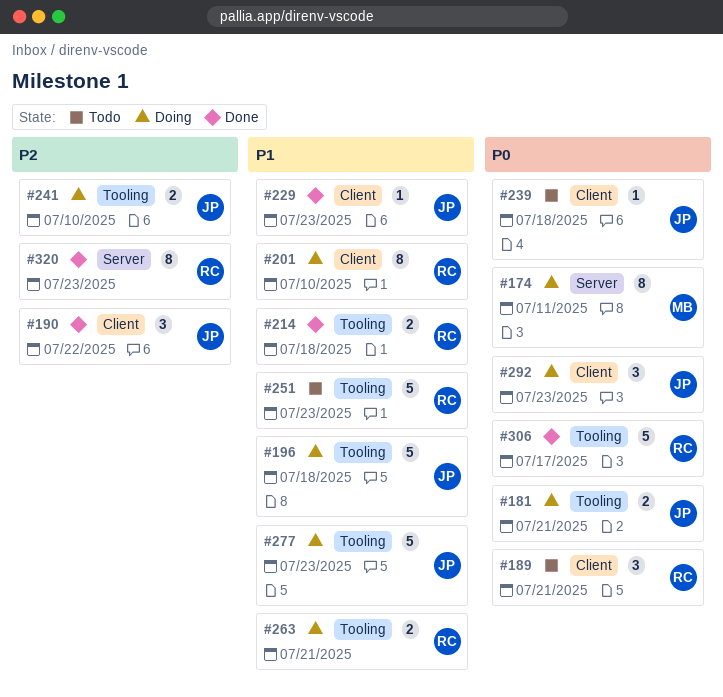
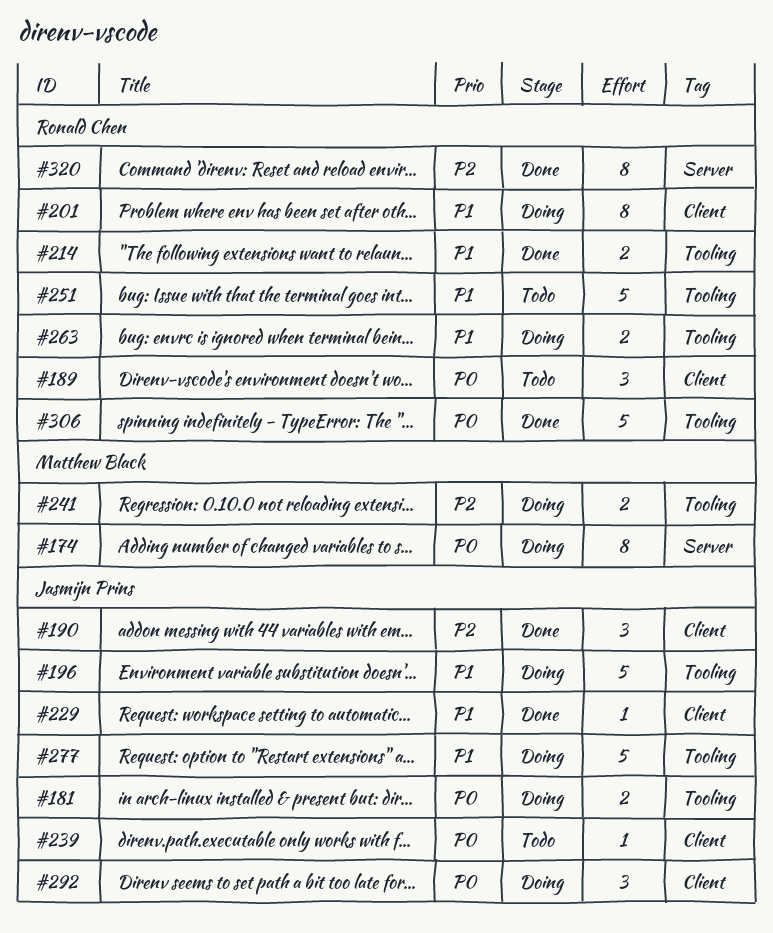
#241, owner: Jasmijn Prins -> Matthew Black

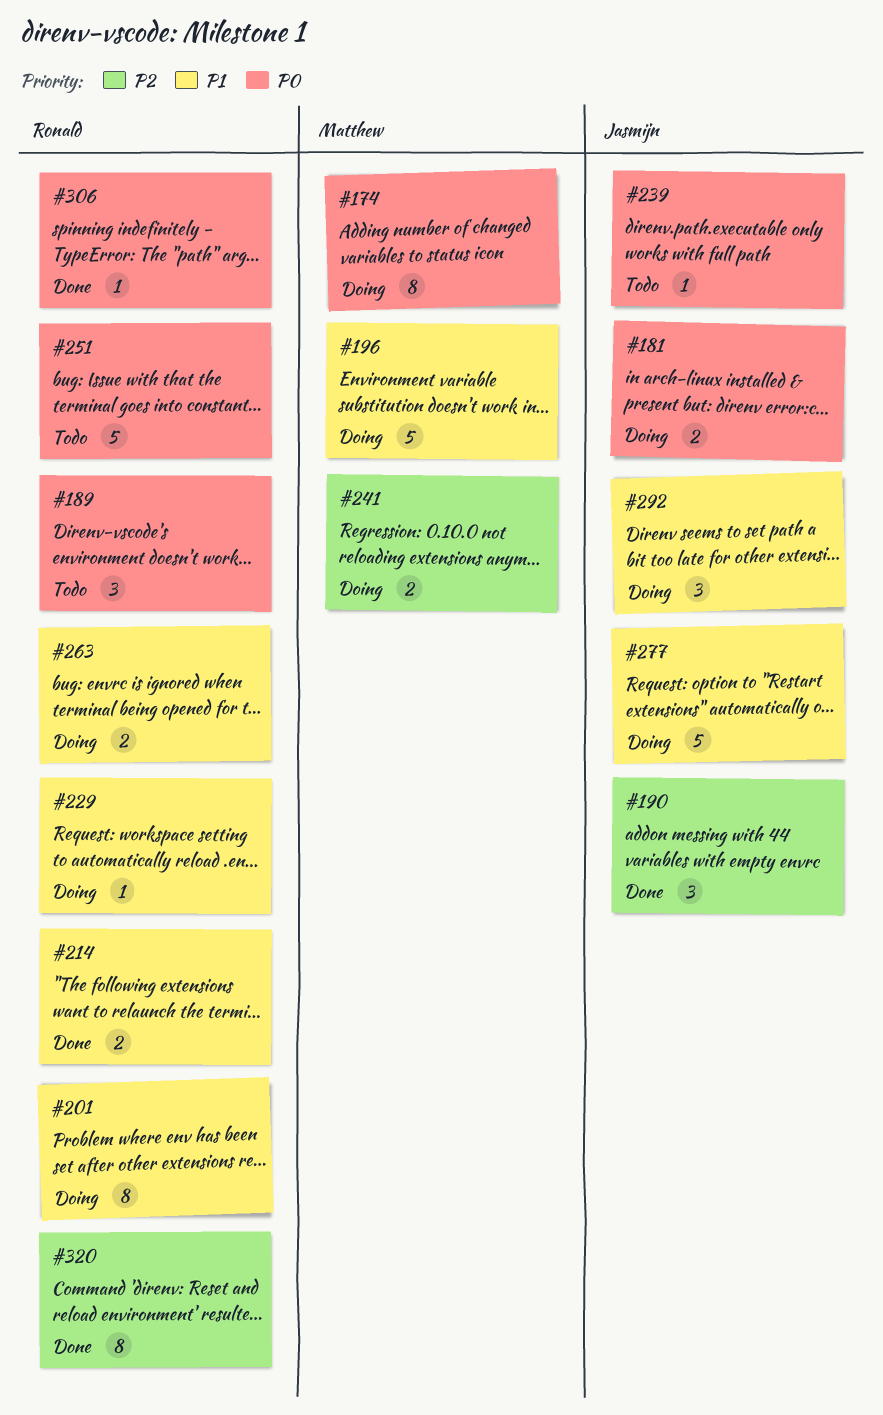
#196, owner: Jasmijn Prins -> Matthew Black
#229, status: Done -> Doing
#229, owner: Jasmijn Prins -> Ronald Chen
#251, priority: P1 -> P0
#292, priority: P0 -> P1
#306, estimate: 5 -> 1

